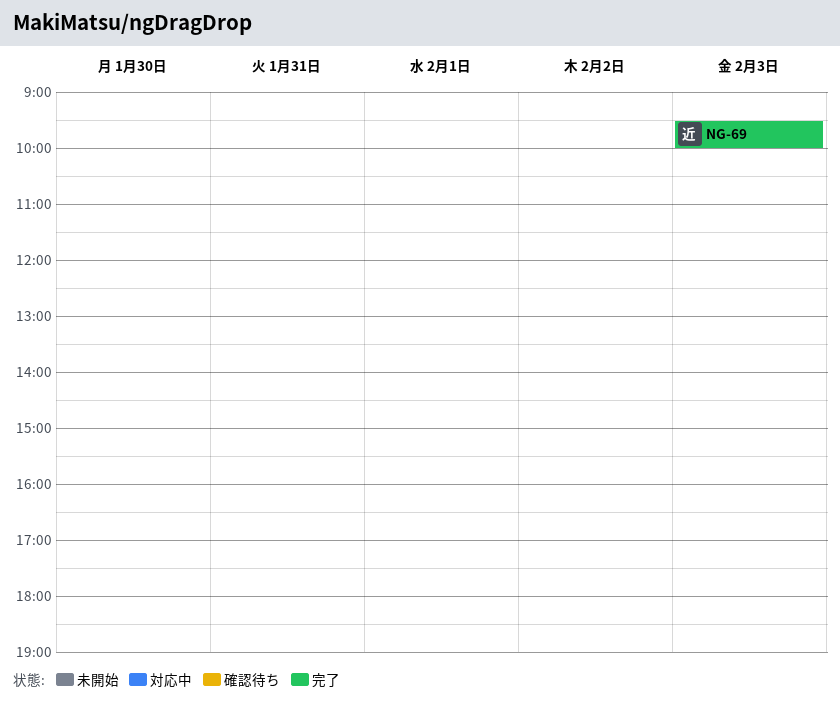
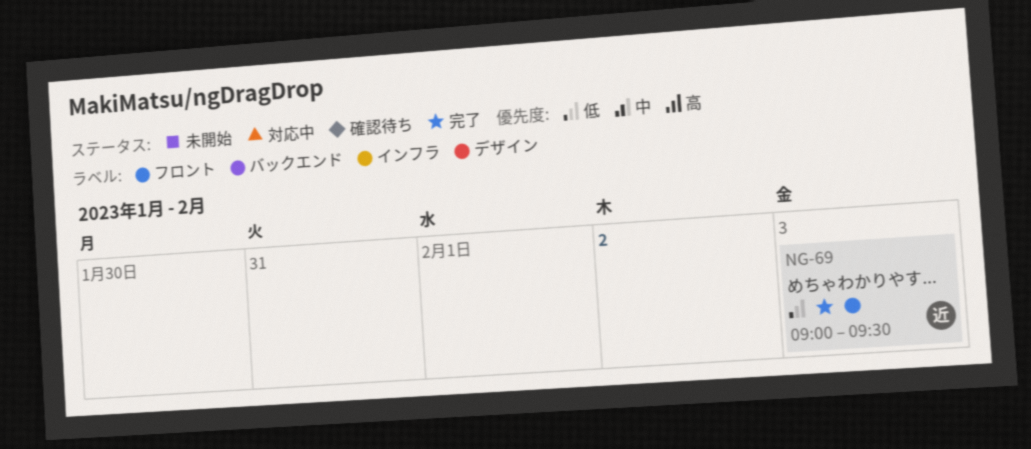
NG-69, begins: 09:30 -> 09:00
NG-69, ends: 10:00 -> 09:30

